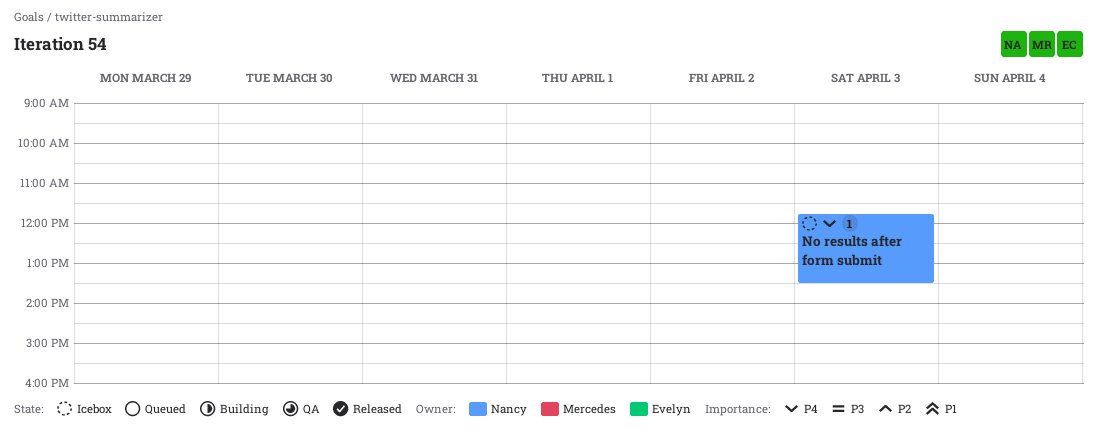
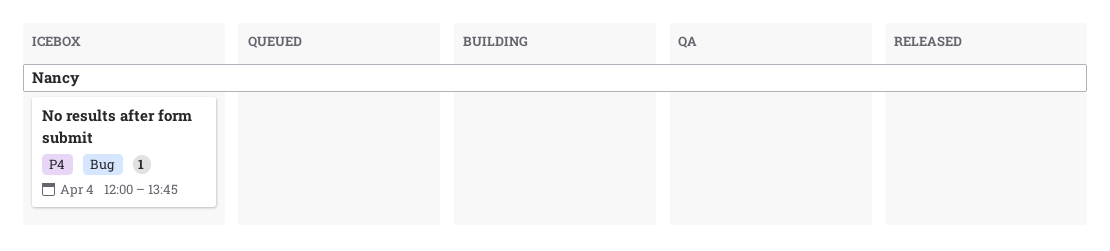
No results after form submit, day: Apr 3 -> Apr 4
No results after form submit, begins: 11:45 -> 12:00
No results after form submit, ends: 13:30 -> 13:45

